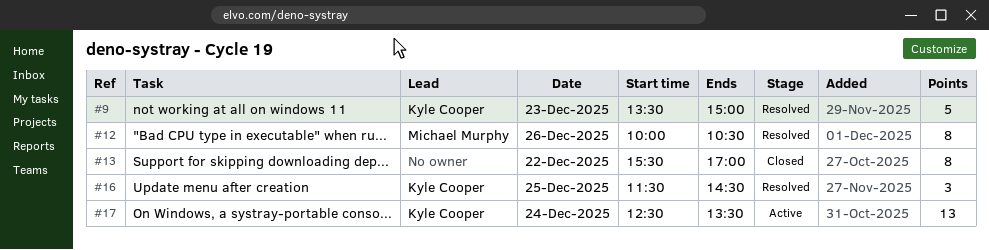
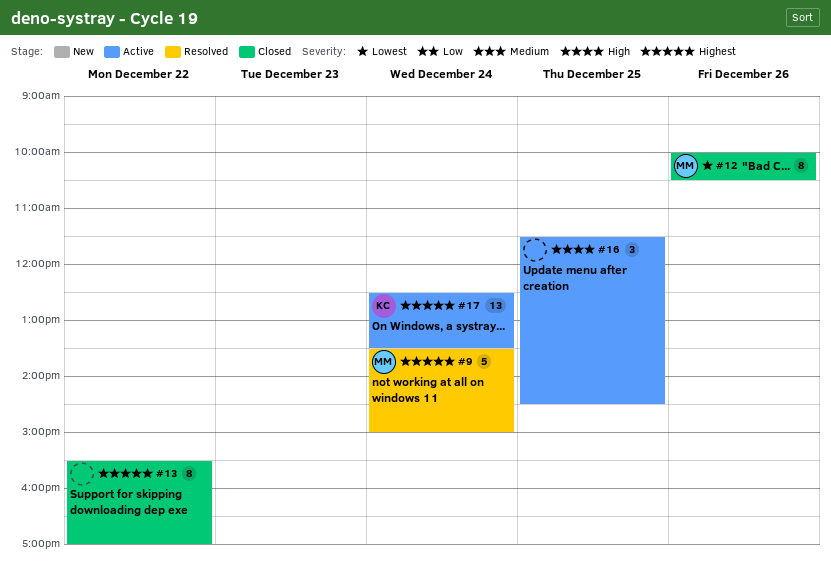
#9, owner: Kyle Cooper -> Michael Murphy
#9, day: Dec 23 -> Dec 24
#12, status: Resolved -> Closed
#16, status: Resolved -> Active
#16, owner: Kyle Cooper -> none

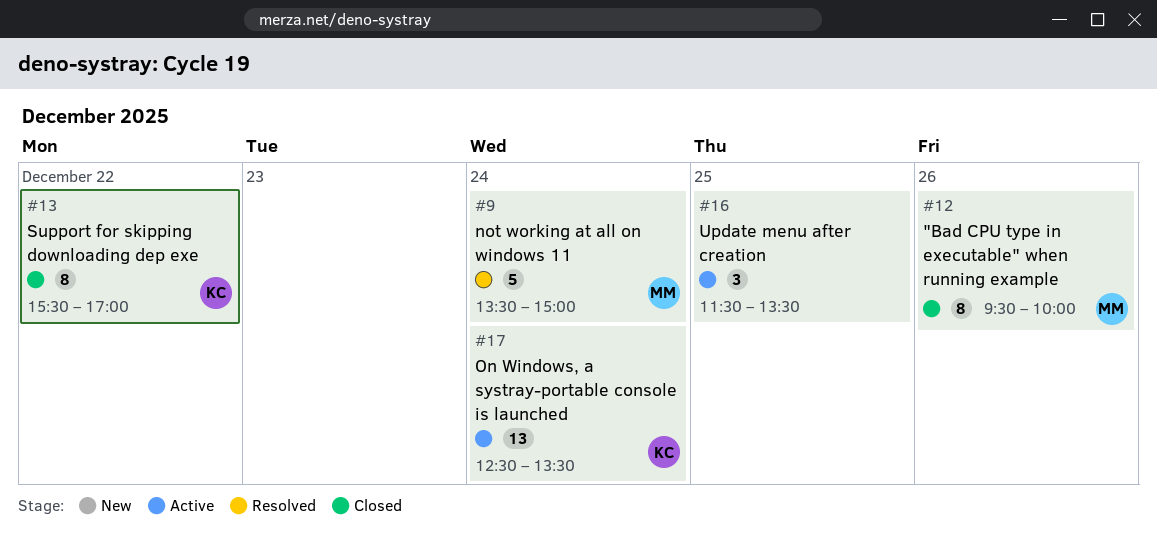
#12, begins: 10:00 -> 09:30
#12, ends: 10:30 -> 10:00
#13, owner: none -> KC
#16, ends: 14:30 -> 13:30

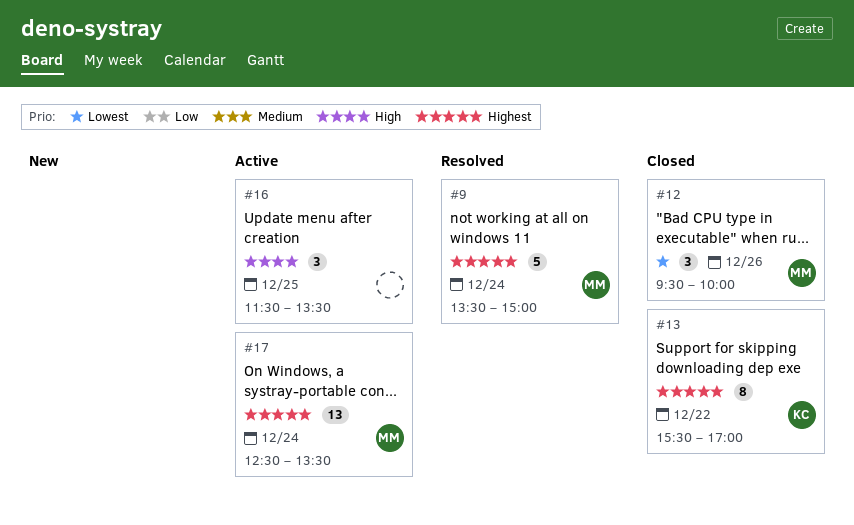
#12, estimate: 8 -> 3
#17, owner: KC -> MM

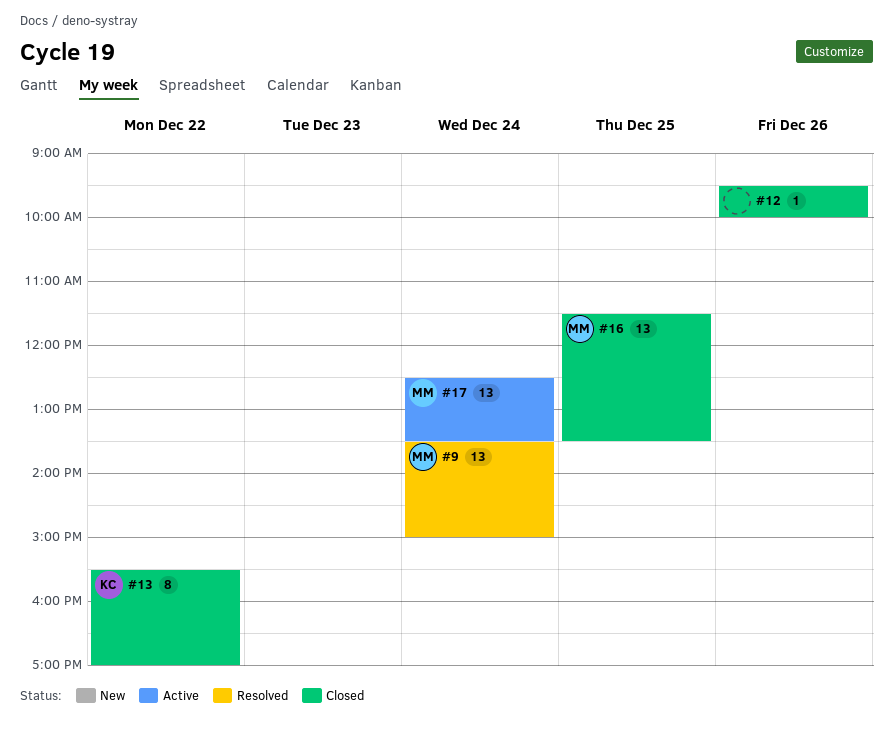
#9, estimate: 5 -> 13
#12, owner: MM -> none
#12, estimate: 3 -> 1
#16, status: Active -> Closed
#16, owner: none -> MM
#16, estimate: 3 -> 13

